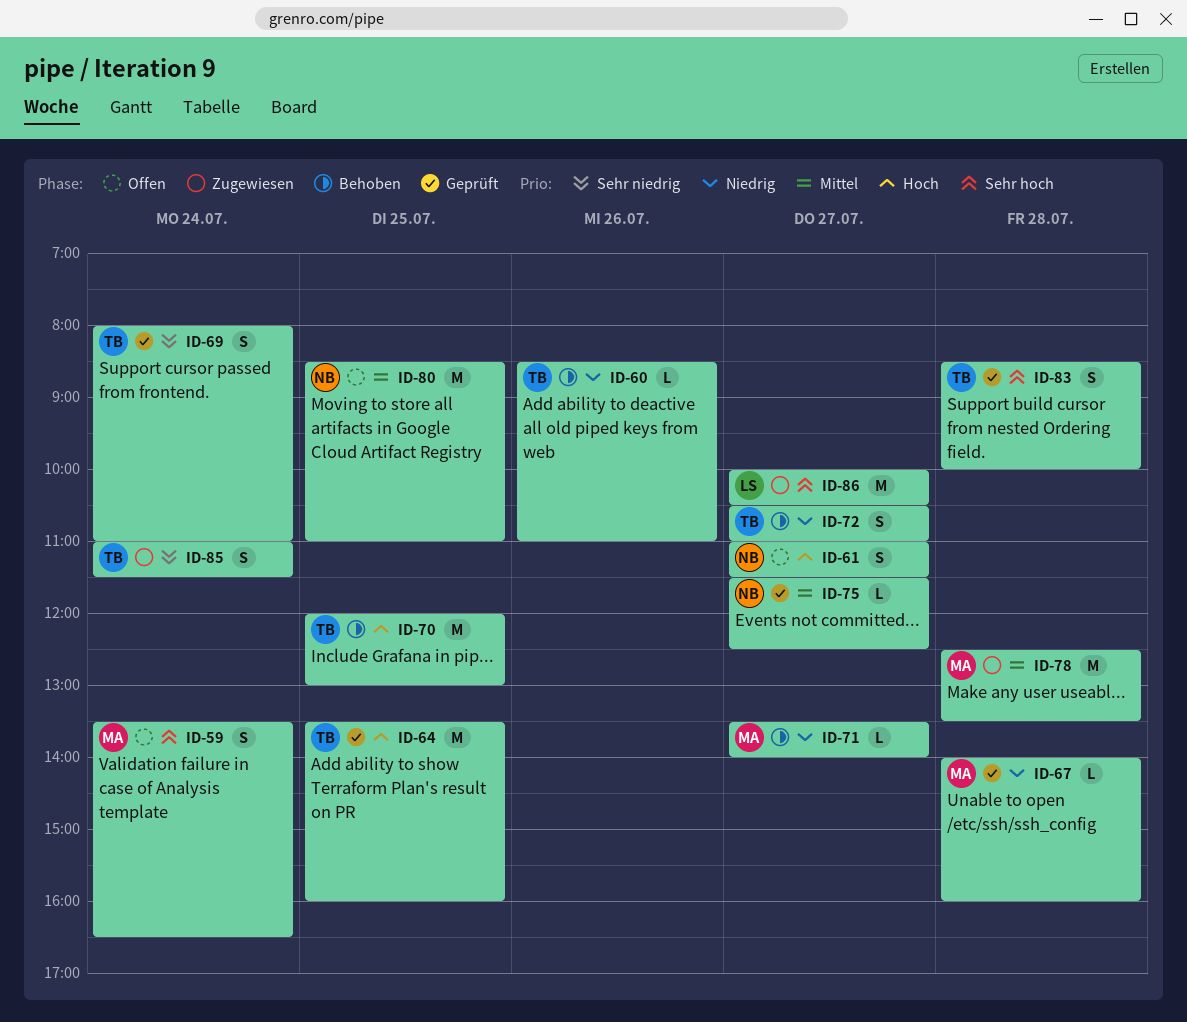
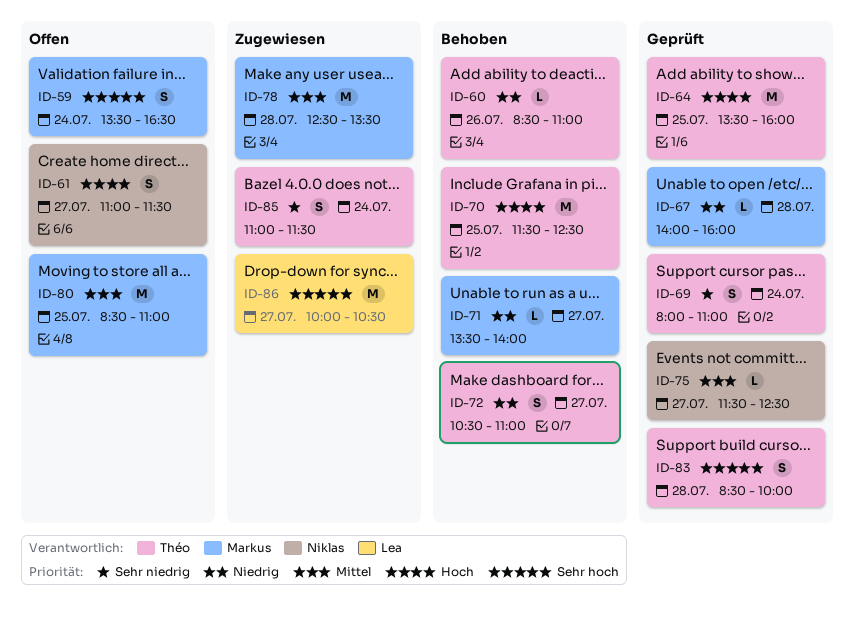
ID-70, begins: 12:00 -> 11:30
ID-70, ends: 13:00 -> 12:30
ID-80, owner: Niklas -> Markus

